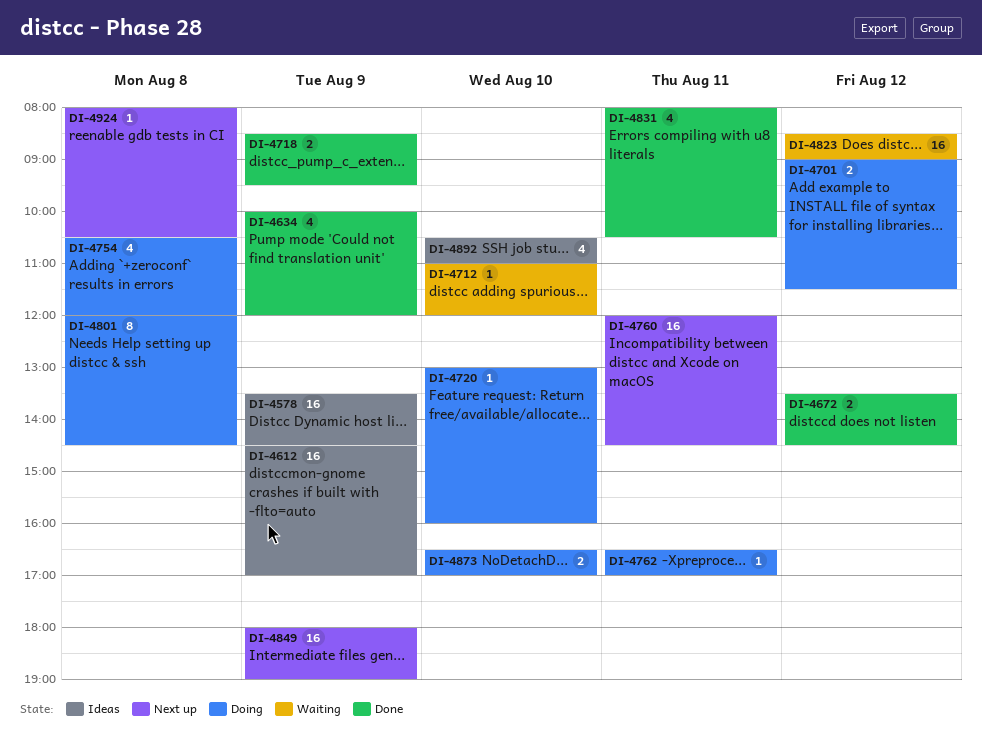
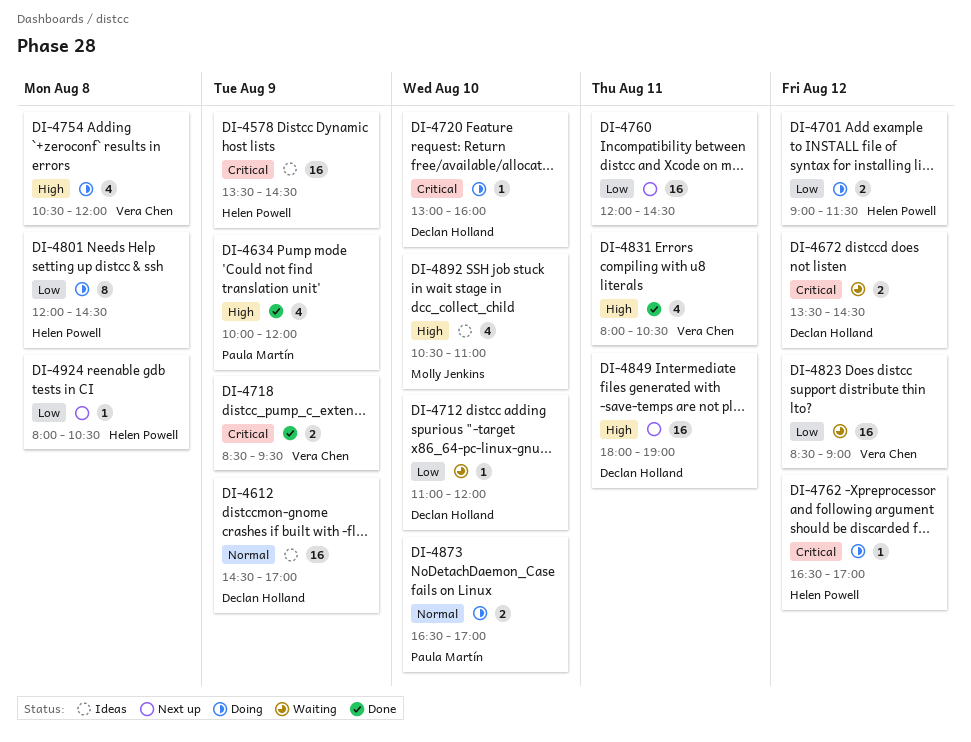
DI-4672, status: Done -> Waiting
DI-4762, day: Aug 11 -> Aug 12
DI-4849, day: Aug 9 -> Aug 11

